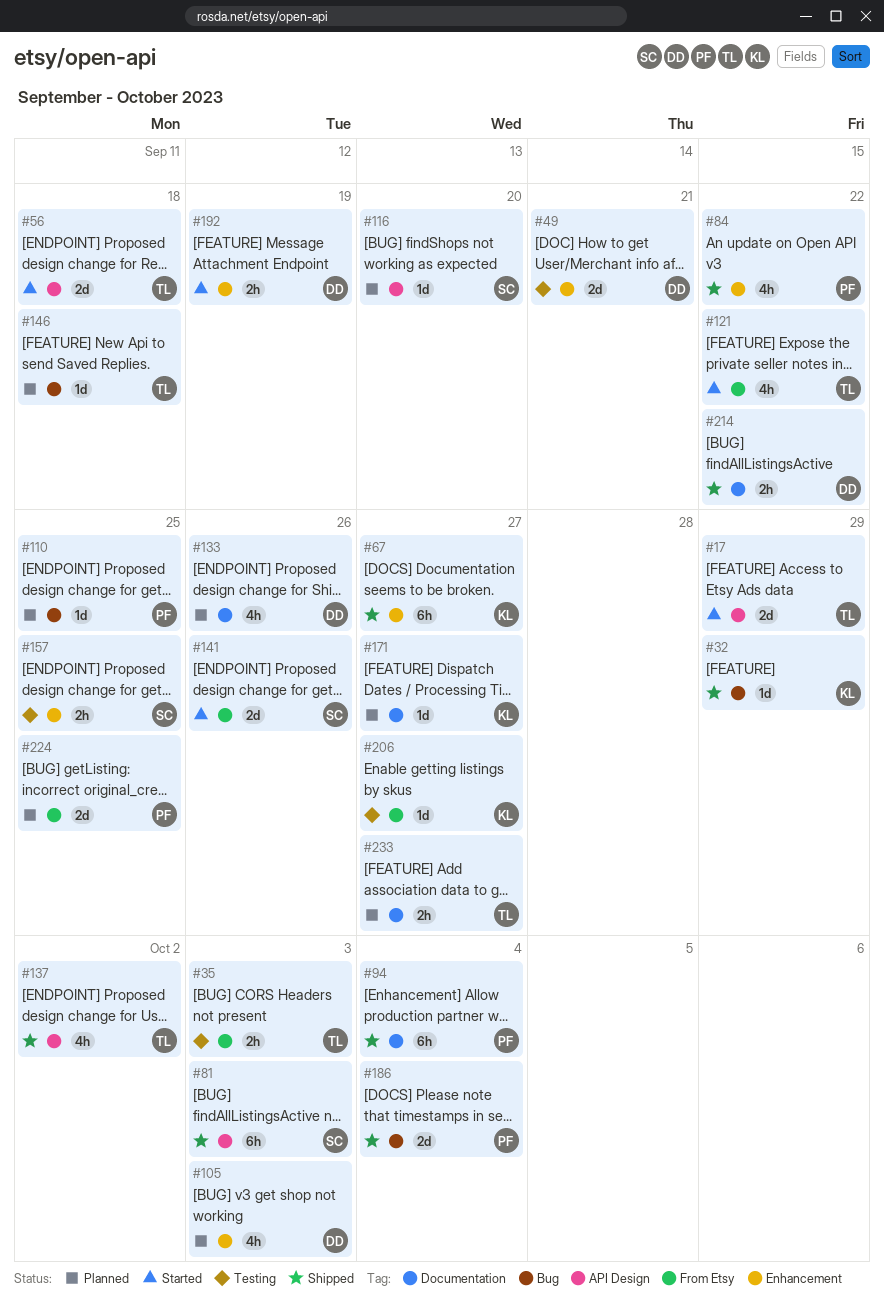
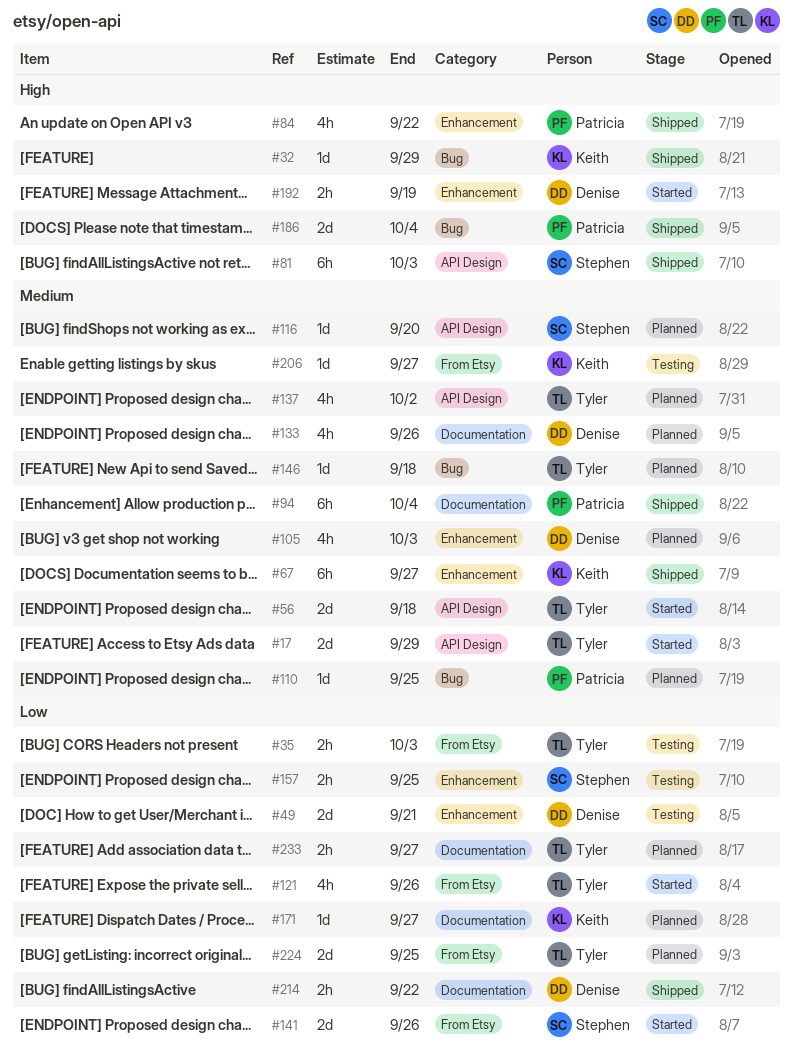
#121, due: Sep 22 -> Sep 26
#137, status: Shipped -> Planned
#224, owner: Patricia -> Tyler

